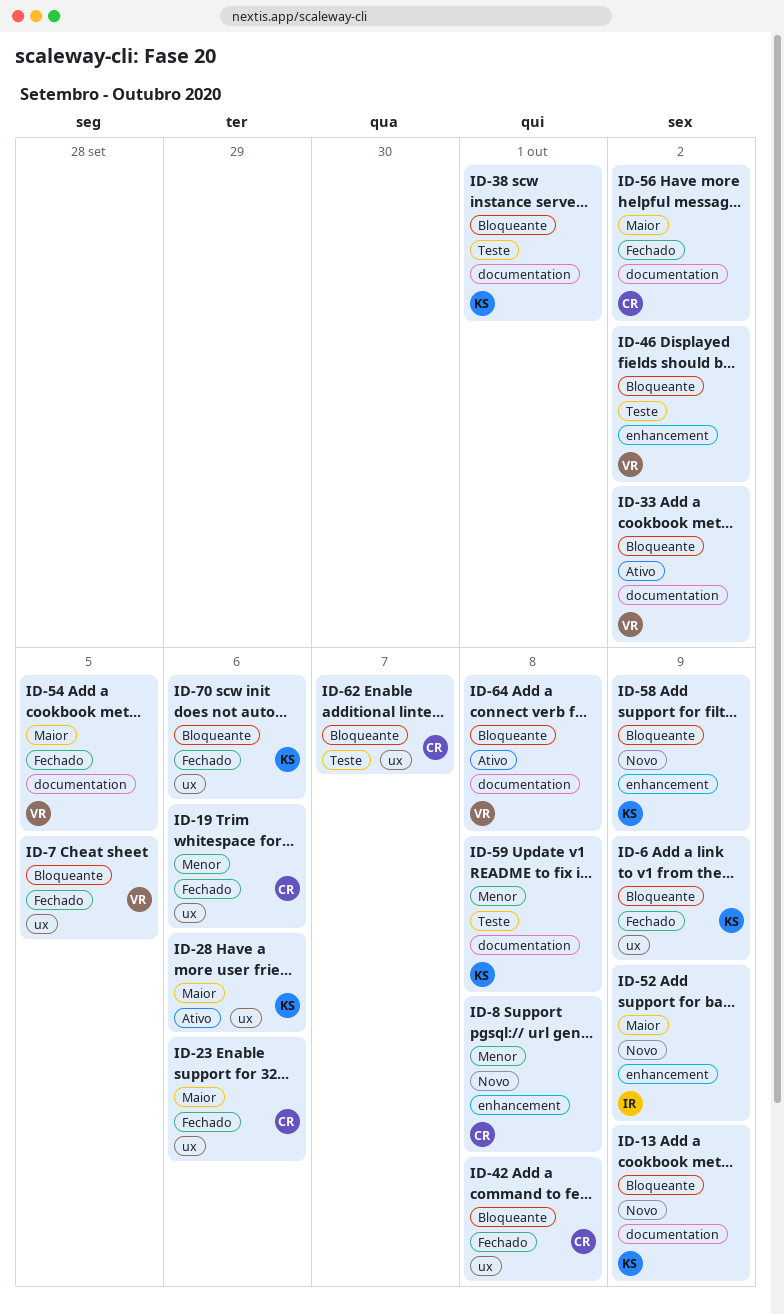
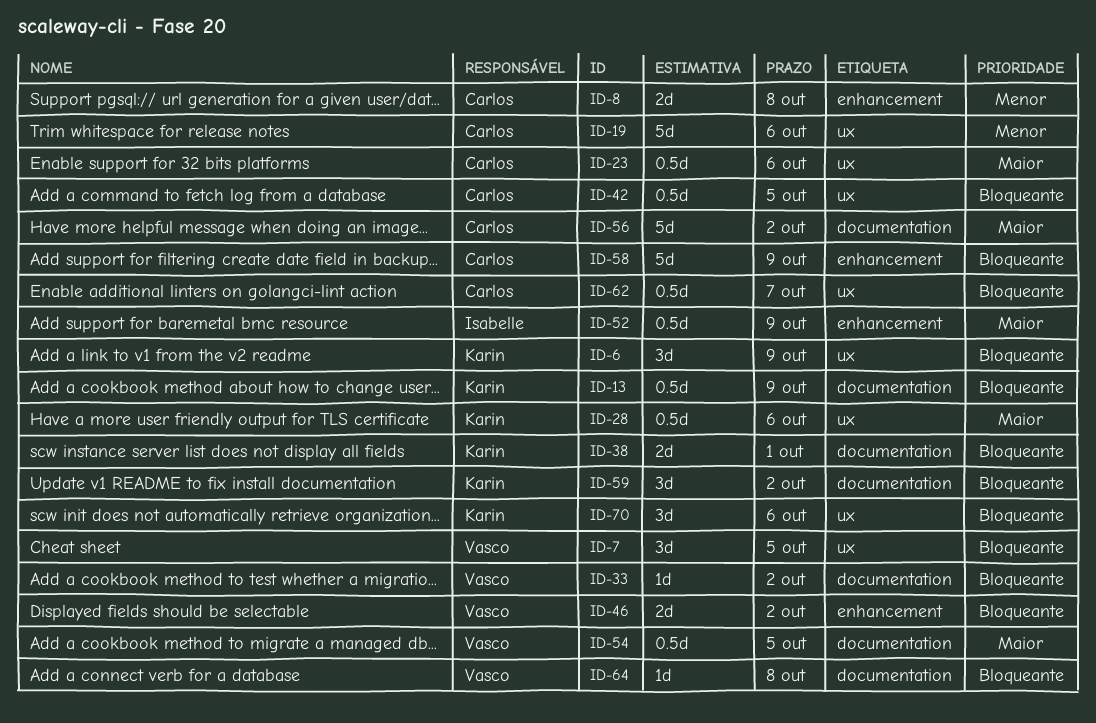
ID-42, due: Oct 8 -> Oct 5
ID-58, owner: Karin -> Carlos
ID-59, priority: Menor -> Bloqueante
ID-59, due: Oct 8 -> Oct 2

